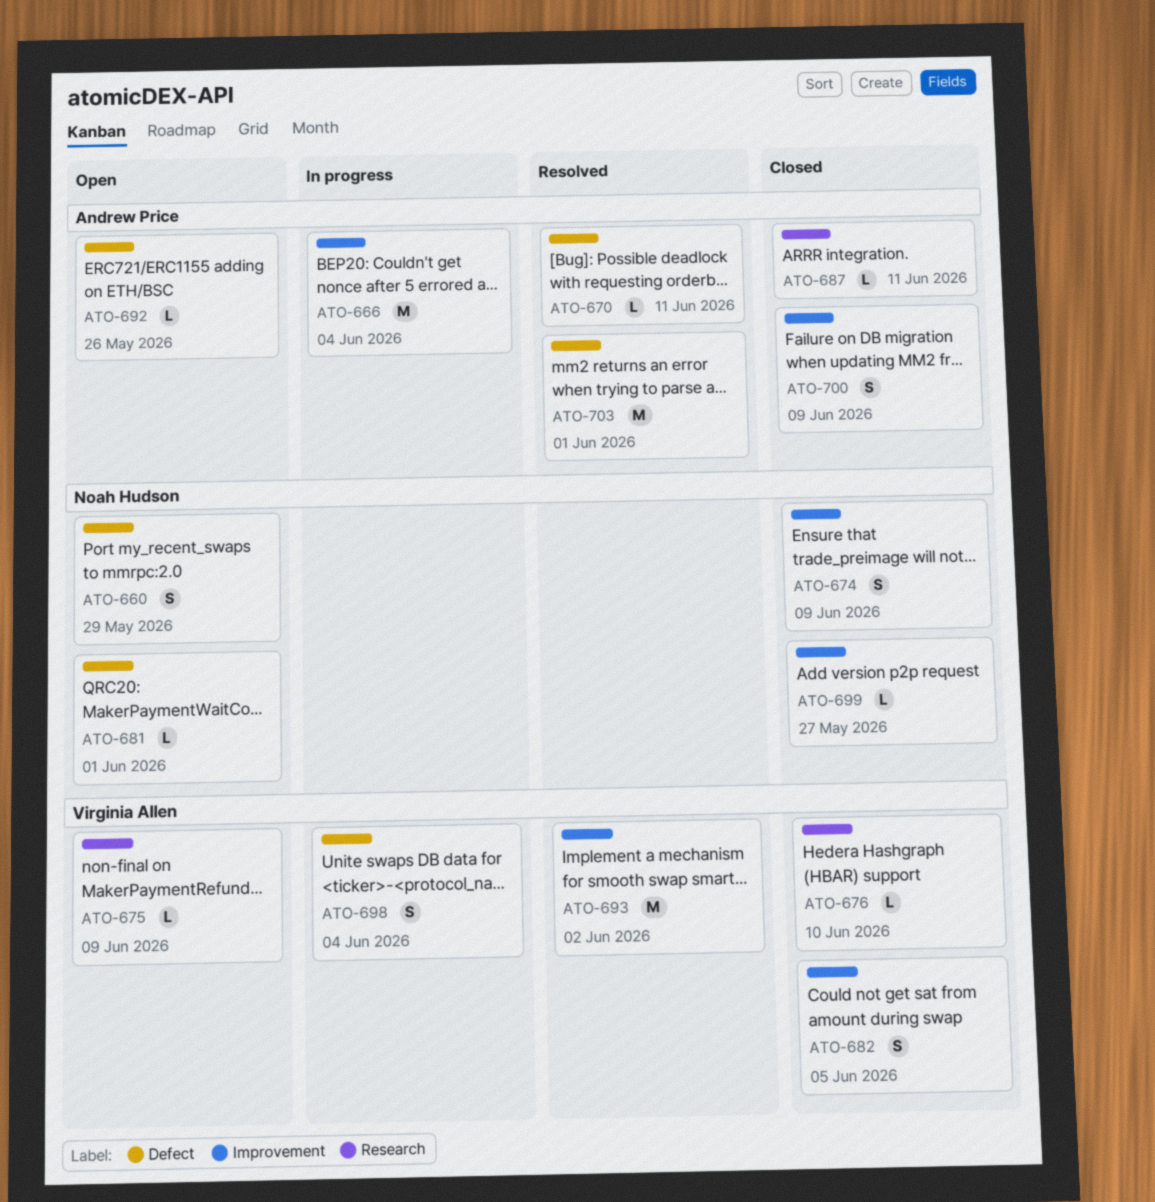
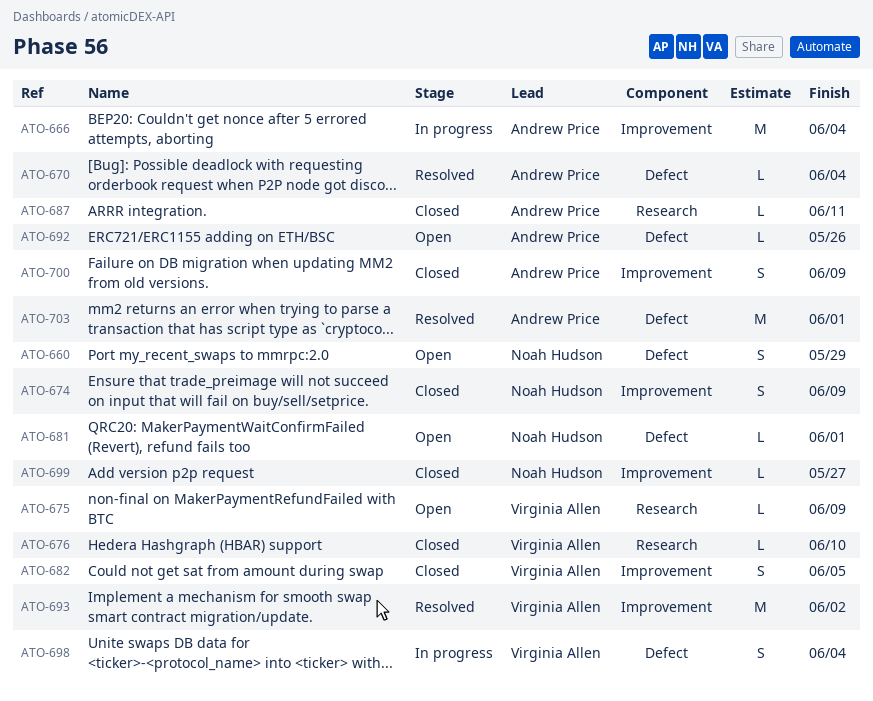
ATO-670, due: Jun 11 -> Jun 4

